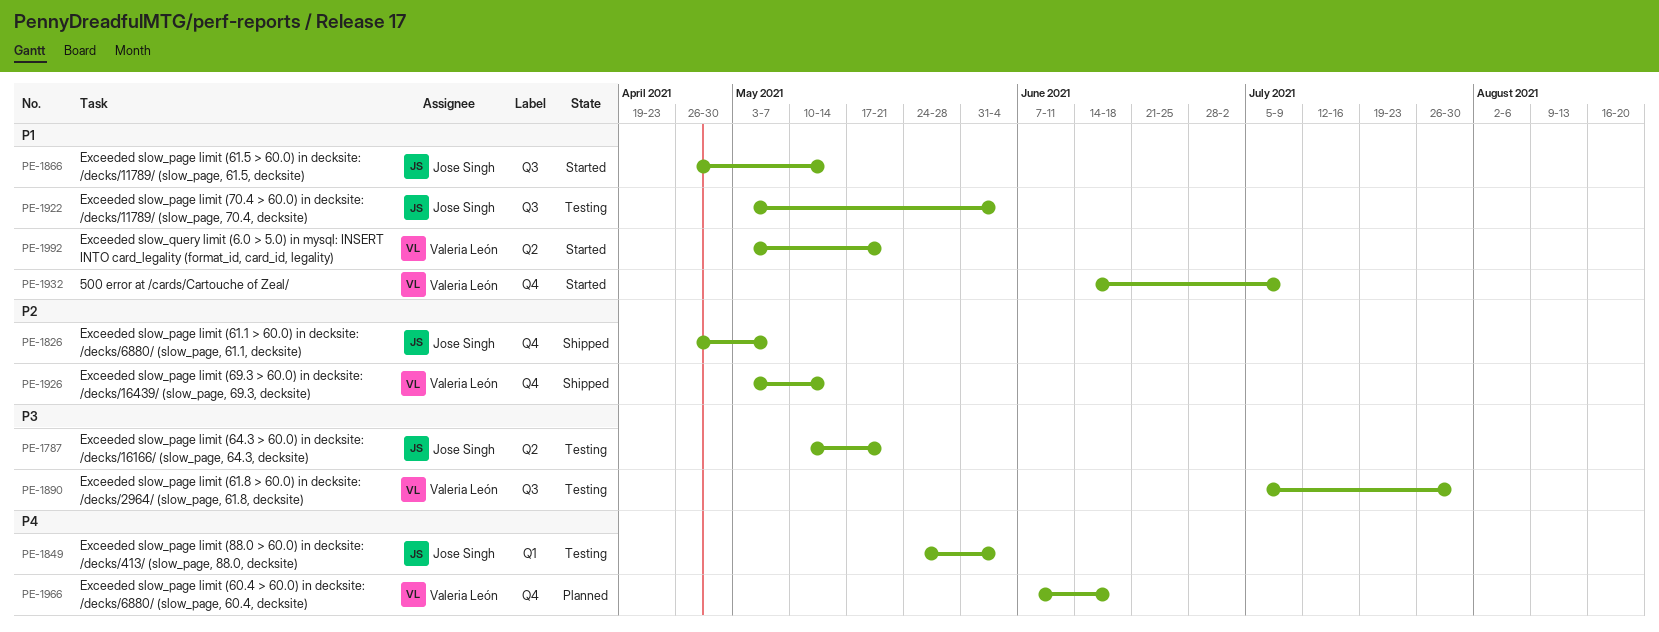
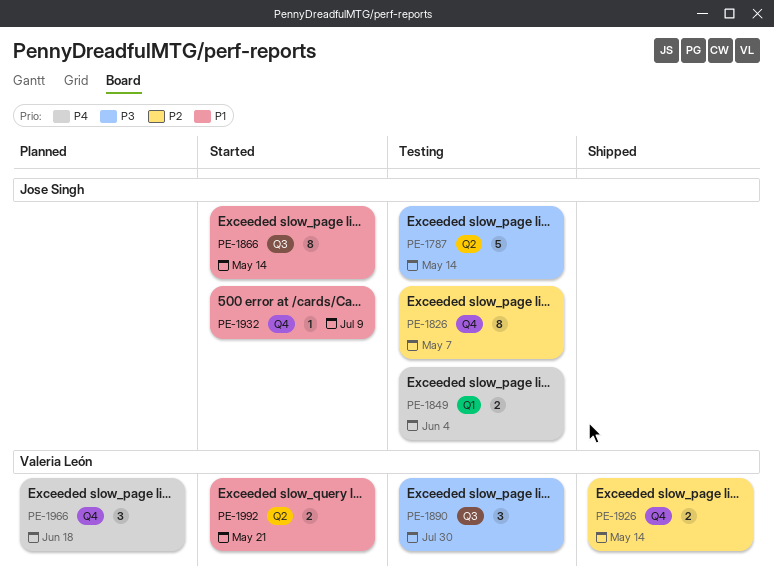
PE-1787, due: May 21 -> May 14
PE-1826, status: Shipped -> Testing
PE-1922: present -> none
PE-1932, owner: Valeria León -> Jose Singh

